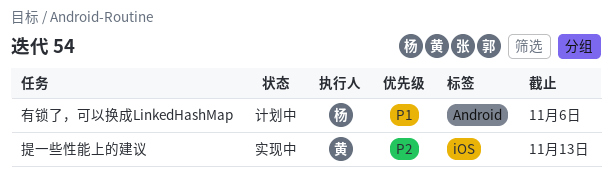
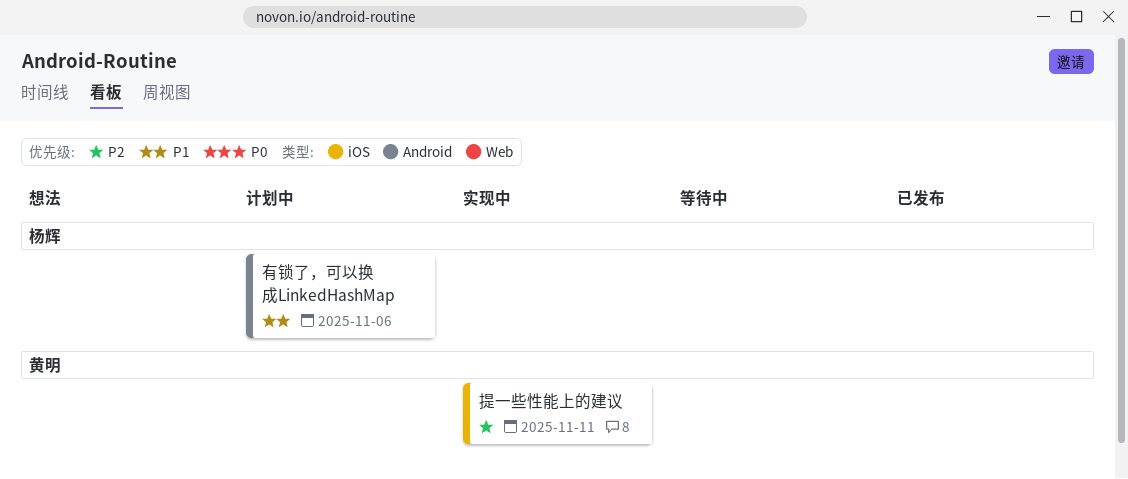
提一些性能上的建议, due: Nov 13 -> Nov 11

